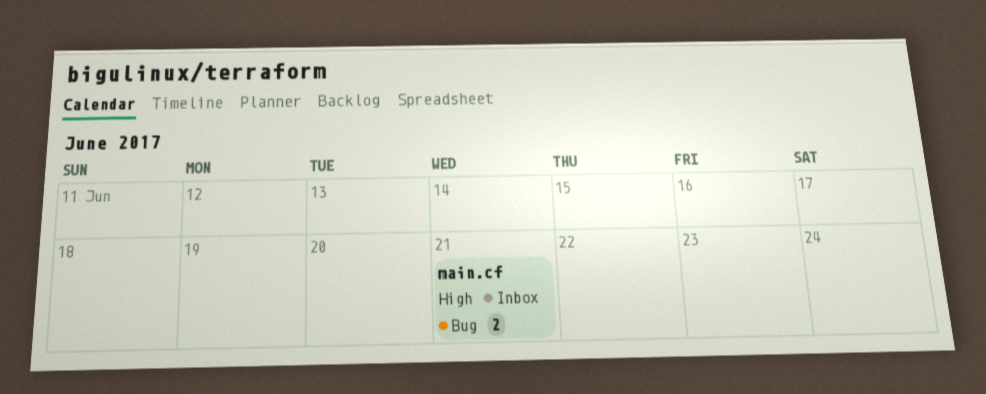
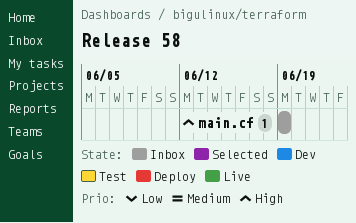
main.cf, estimate: 2 -> 1
main.cf, due: Jun 21 -> Jun 19

